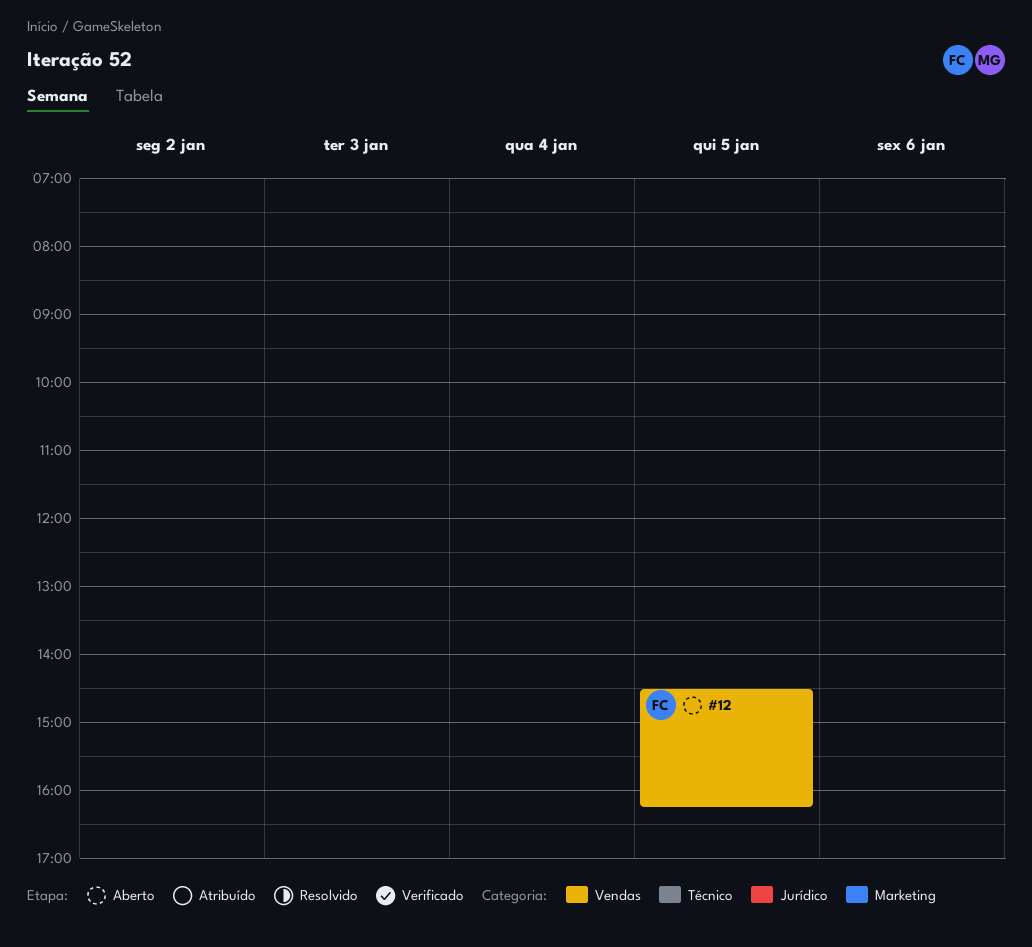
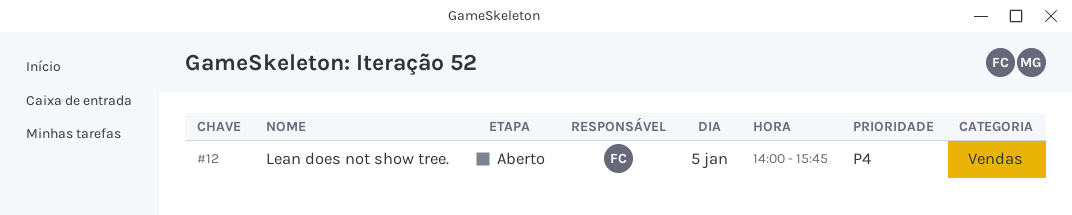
#12, begins: 14:30 -> 14:00
#12, ends: 16:15 -> 15:45

